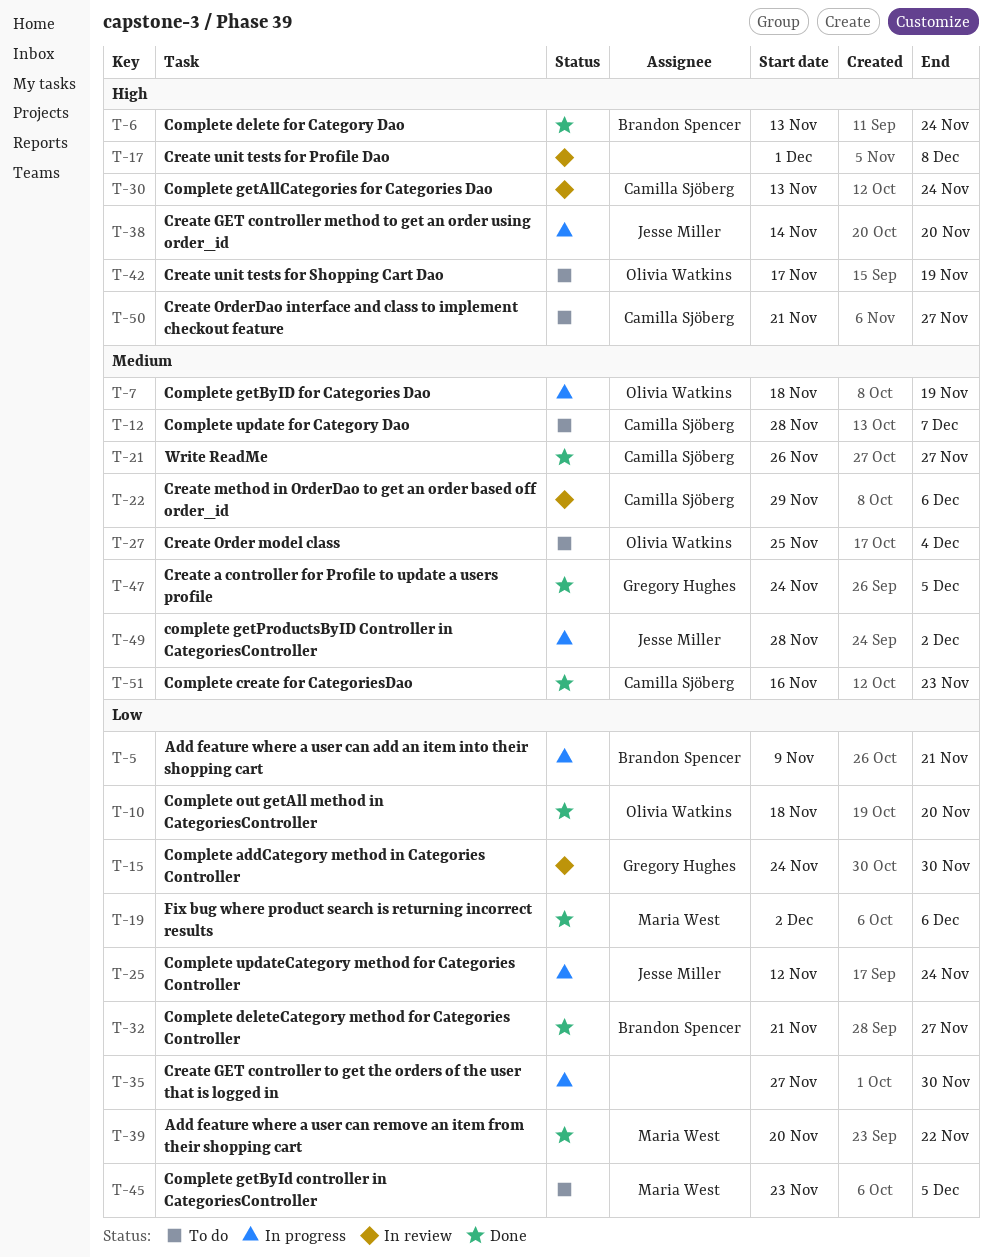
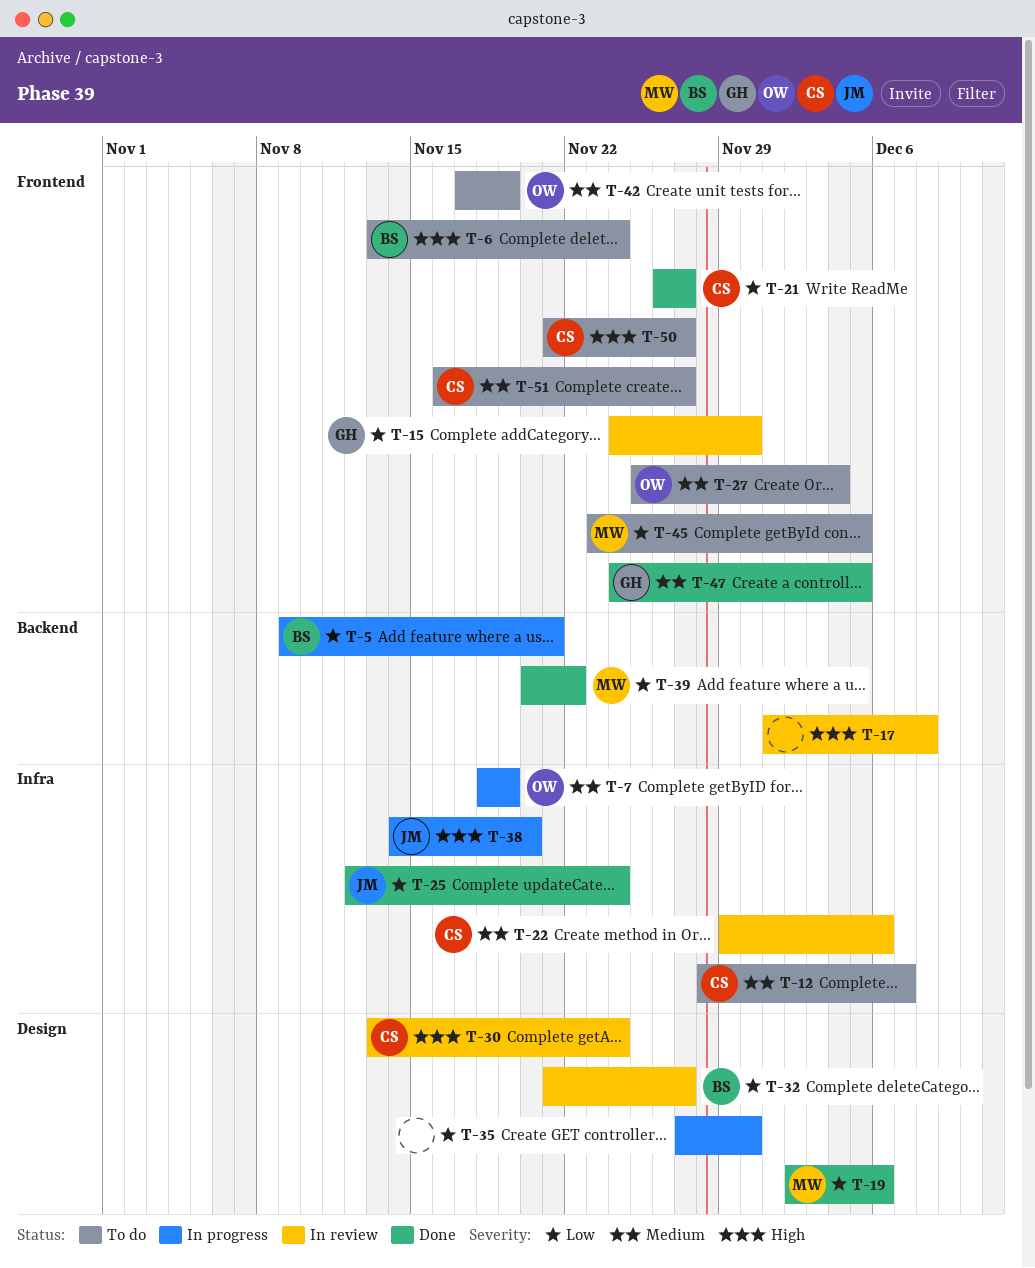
T-6, status: Done -> To do
T-10: present -> none
T-21, priority: Medium -> Low
T-25, status: In progress -> Done
T-32, status: Done -> In review
T-42, priority: High -> Medium
T-49: present -> none
T-51, status: Done -> To do
T-51, due: Nov 23 -> Nov 27

